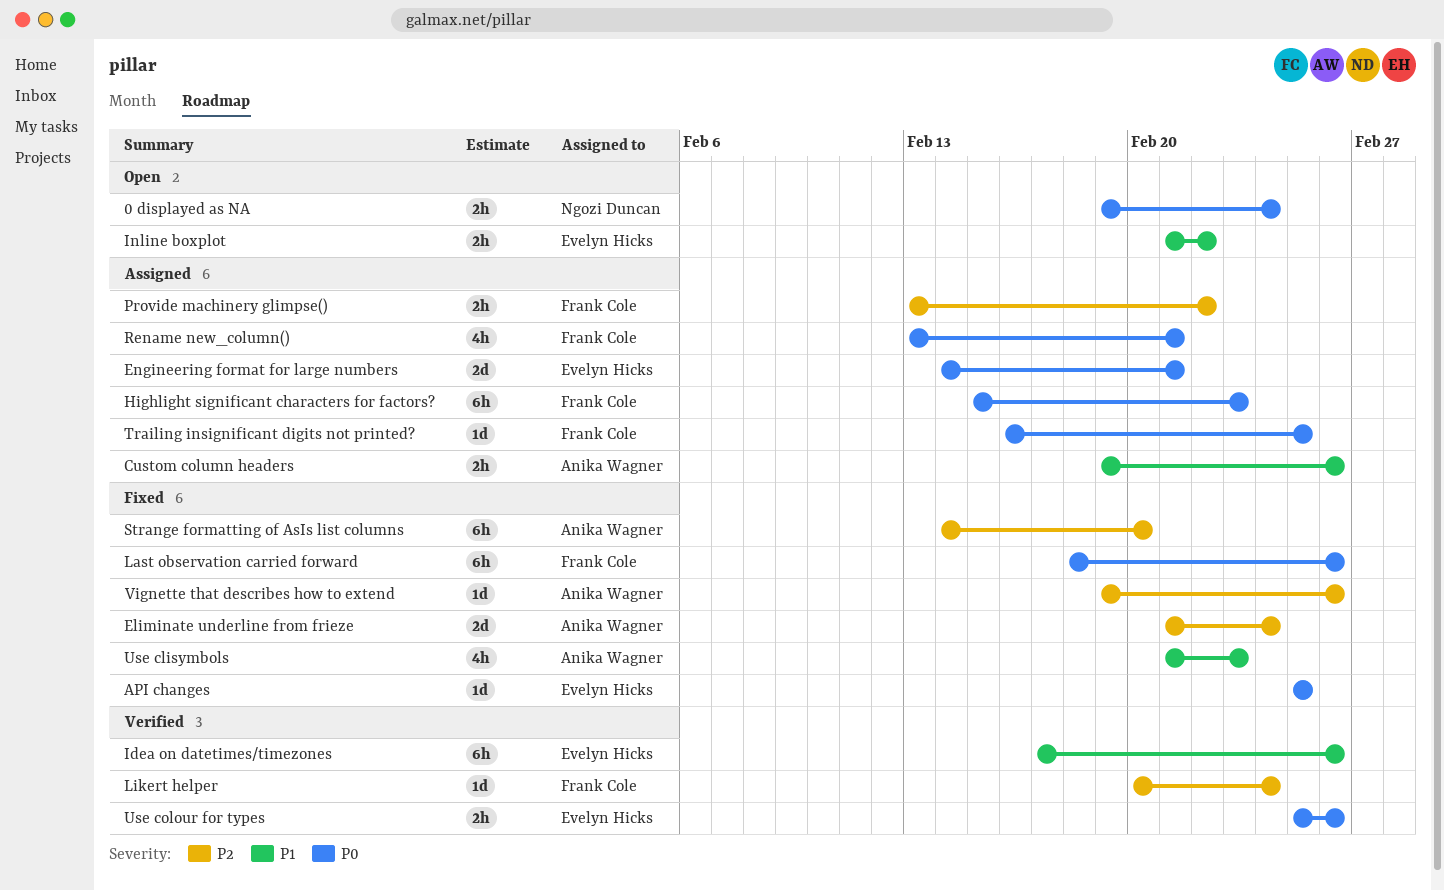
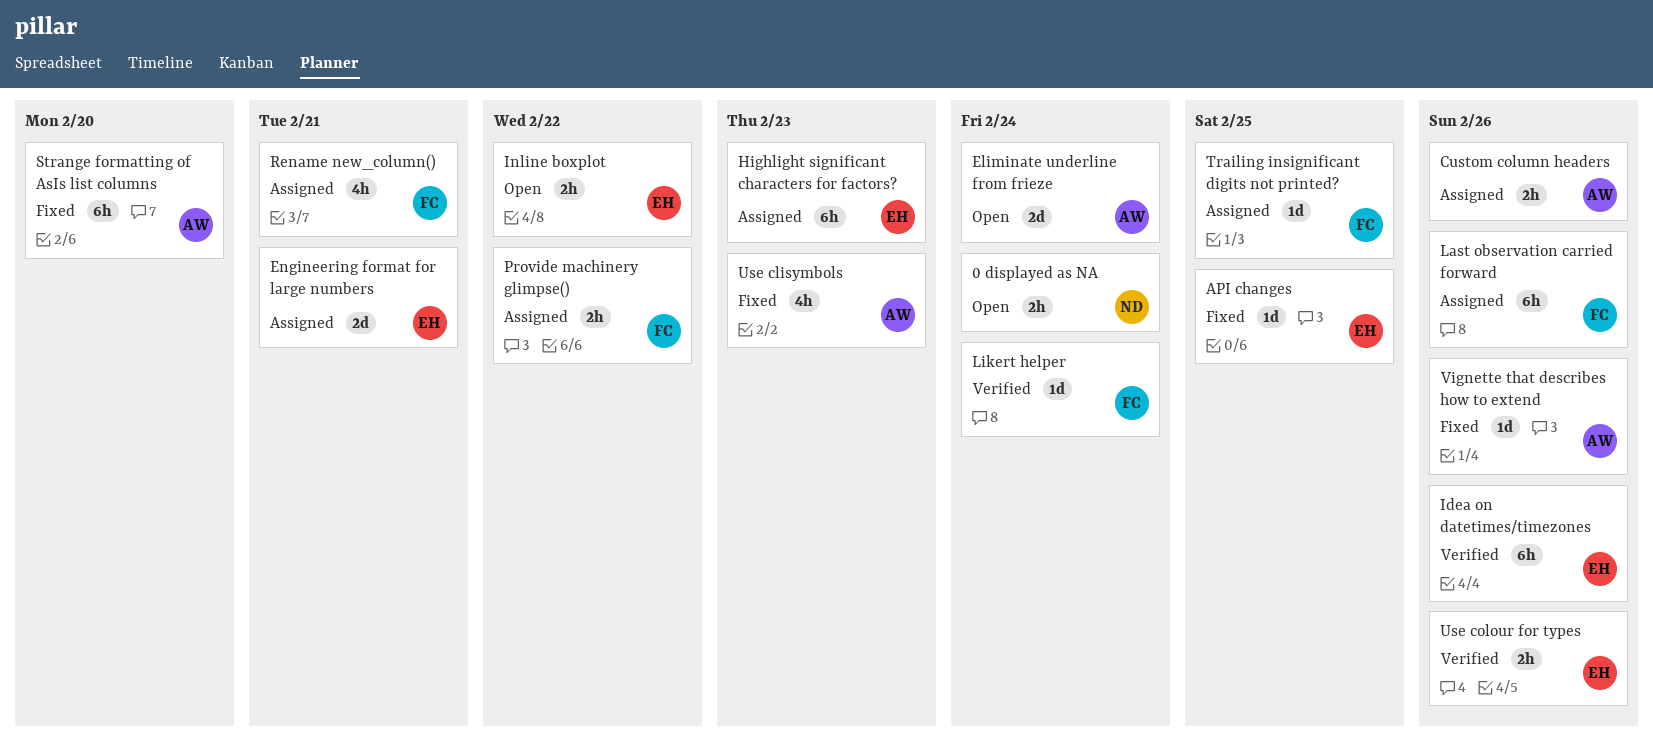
Eliminate underline from frieze, status: Fixed -> Open
Highlight significant characters for factors?, owner: Frank Cole -> Evelyn Hicks
Last observation carried forward, status: Fixed -> Assigned

